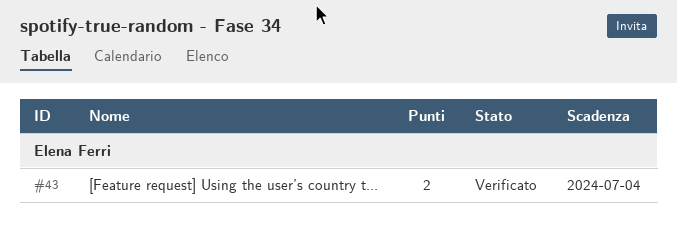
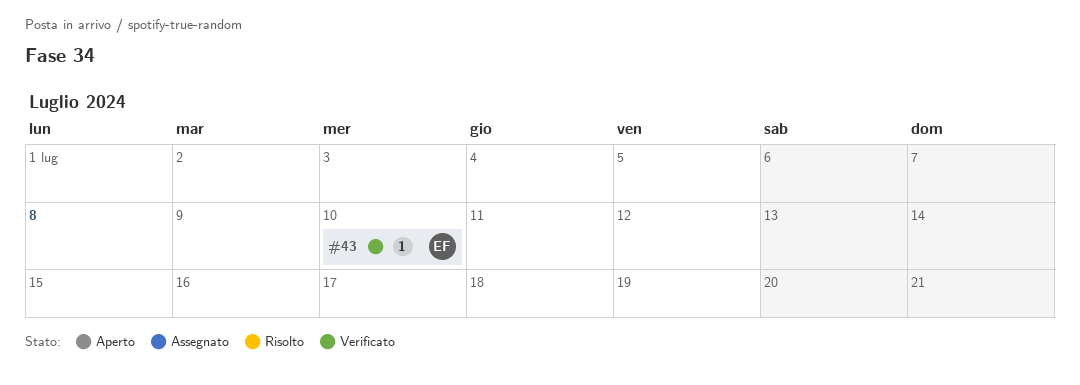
#43, estimate: 2 -> 1
#43, due: Jul 4 -> Jul 10

